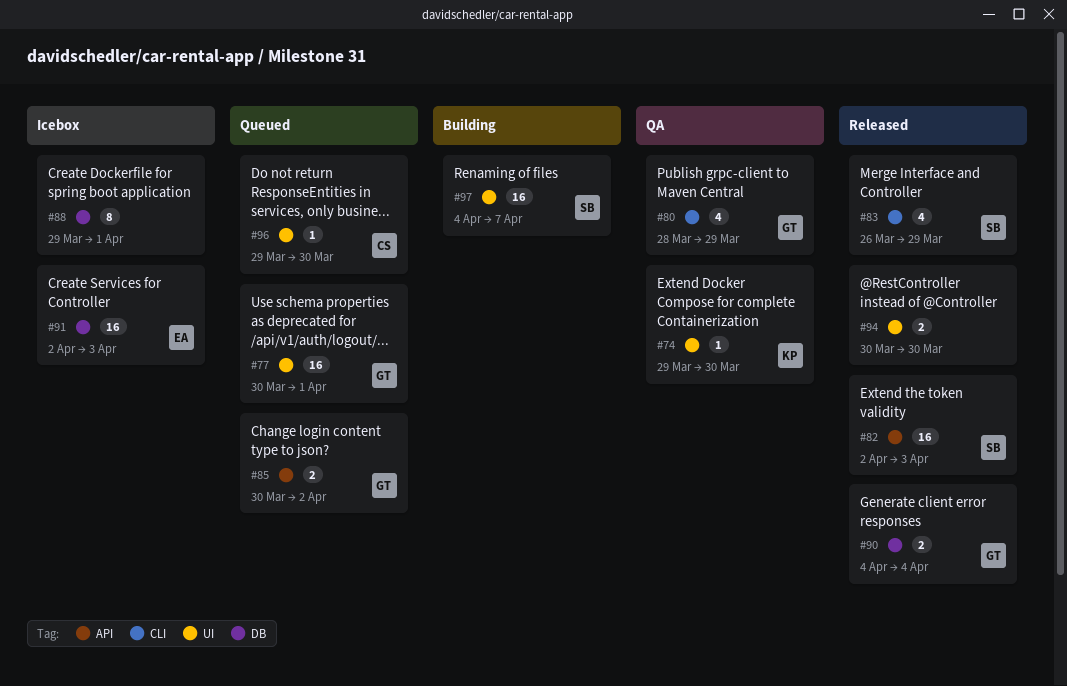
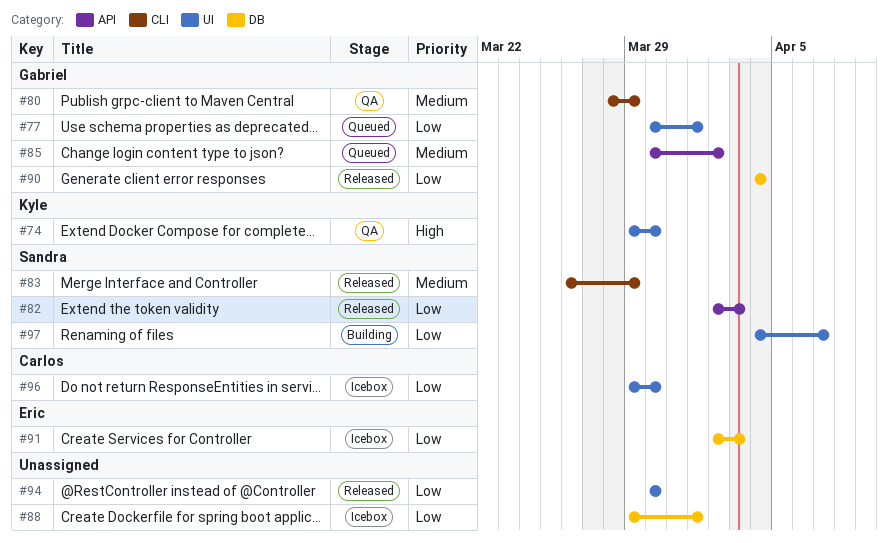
#96, status: Queued -> Icebox

